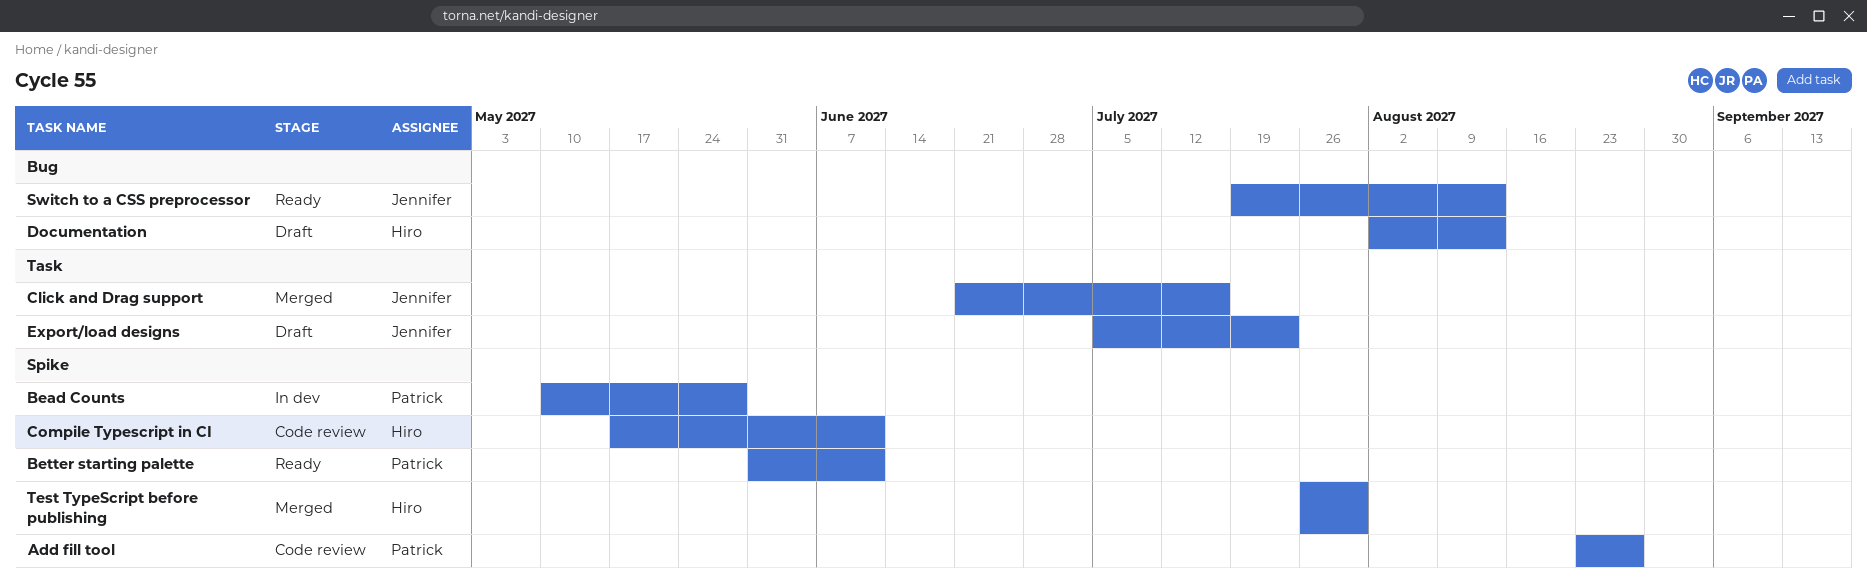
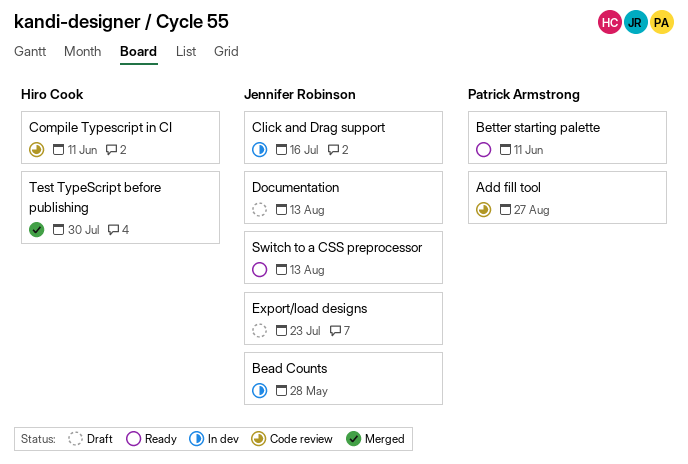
Bead Counts, owner: Patrick Armstrong -> Jennifer Robinson
Click and Drag support, status: Merged -> In dev
Documentation, owner: Hiro Cook -> Jennifer Robinson

